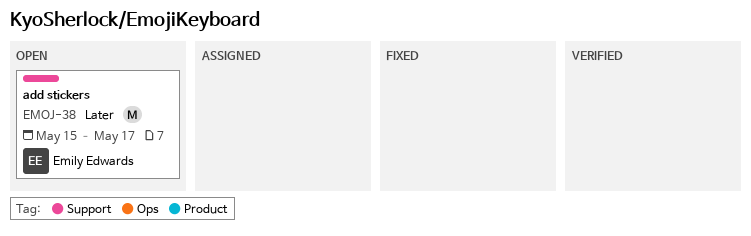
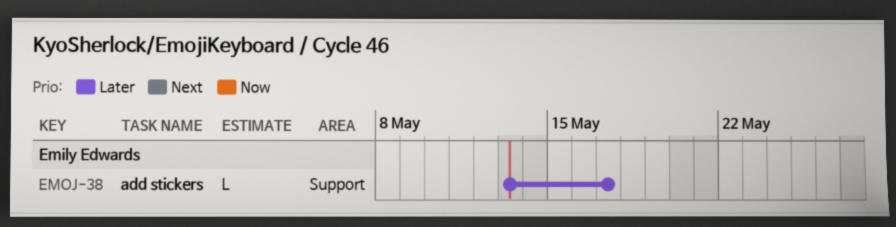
EMOJ-38, estimate: M -> L
EMOJ-38, start: May 15 -> May 13

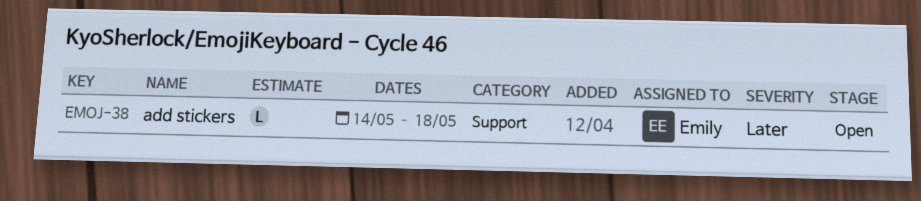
EMOJ-38, start: May 13 -> May 14
EMOJ-38, due: May 17 -> May 18

